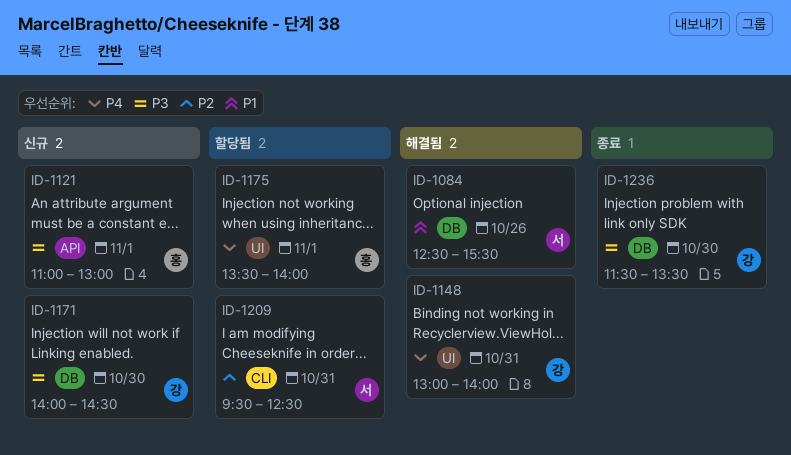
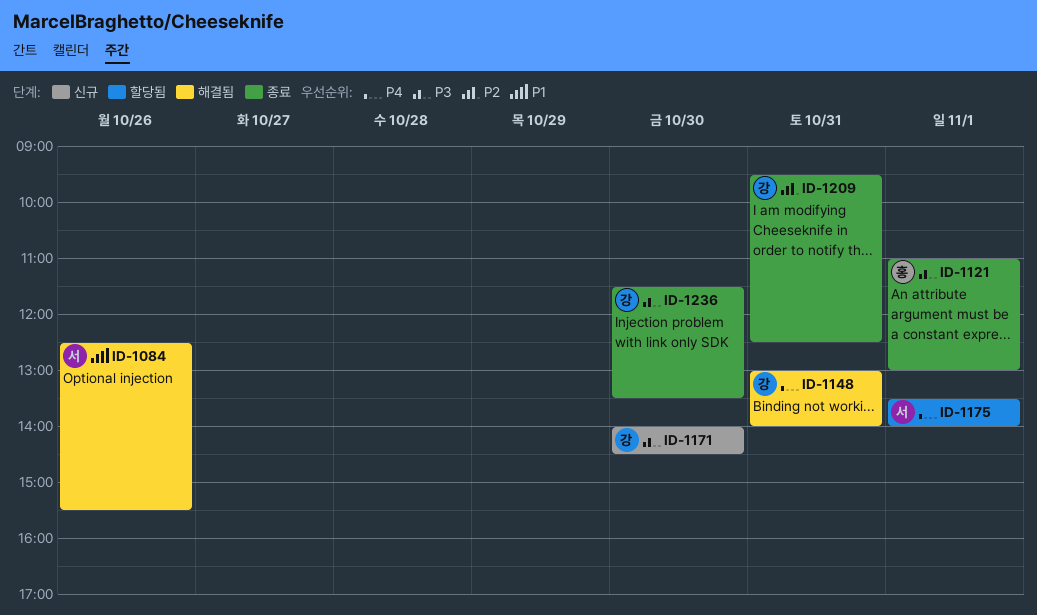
ID-1121, status: 신규 -> 종료
ID-1175, owner: 홍 -> 서
ID-1209, status: 할당됨 -> 종료
ID-1209, owner: 서 -> 강

